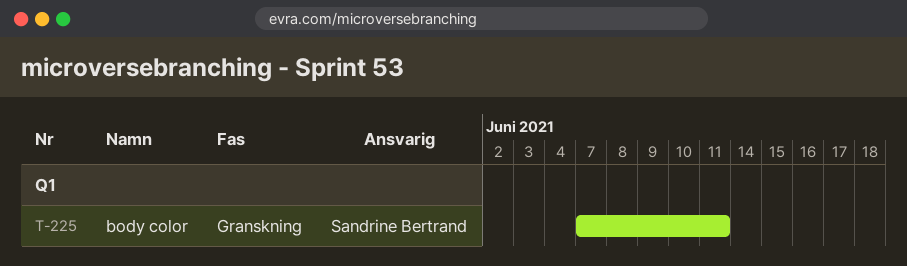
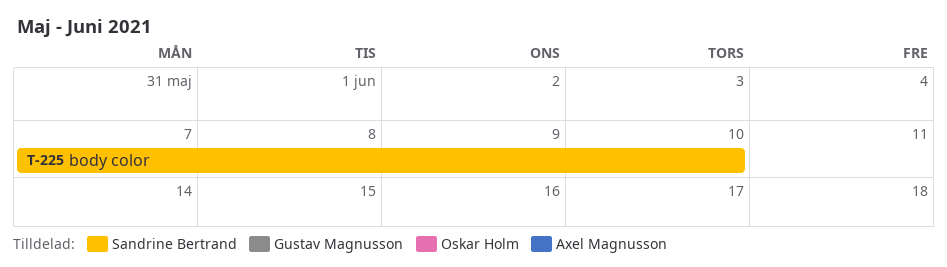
T-225, due: Jun 11 -> Jun 10

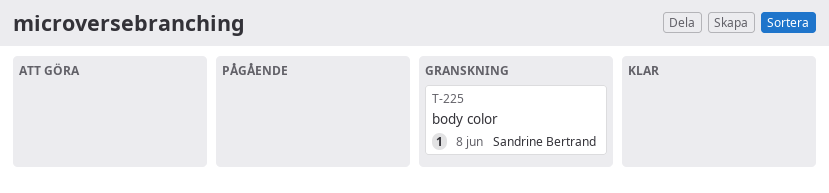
T-225, due: Jun 10 -> Jun 8

